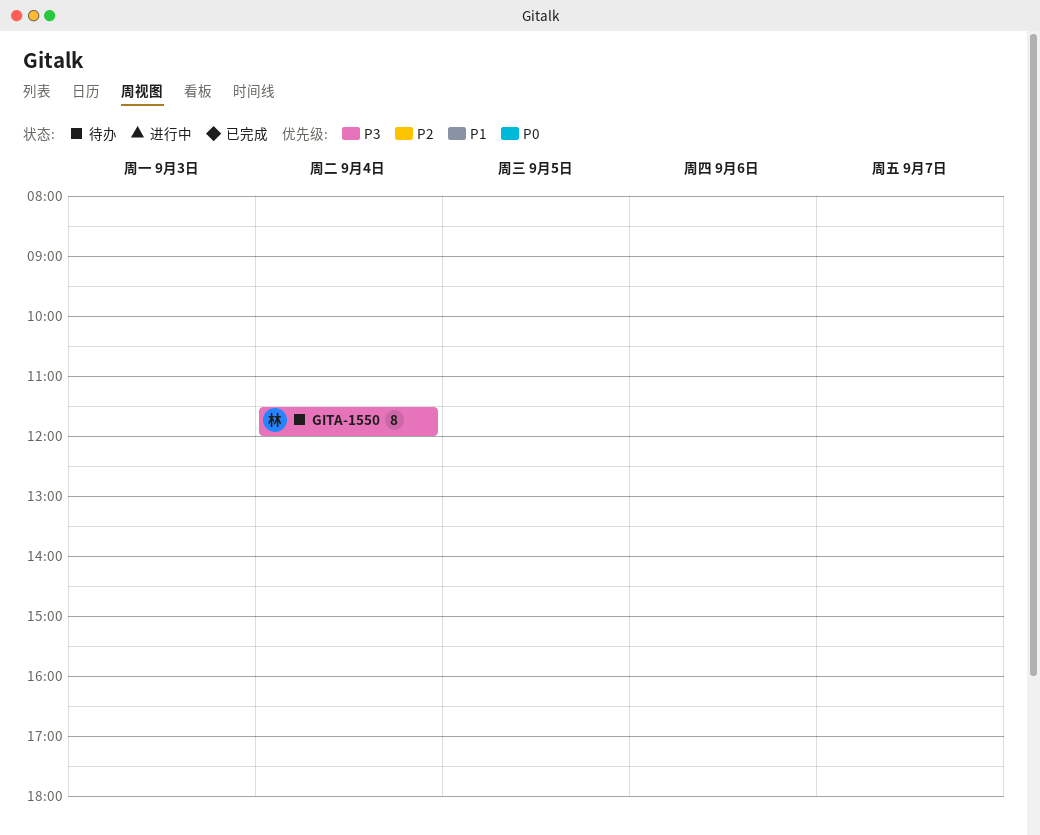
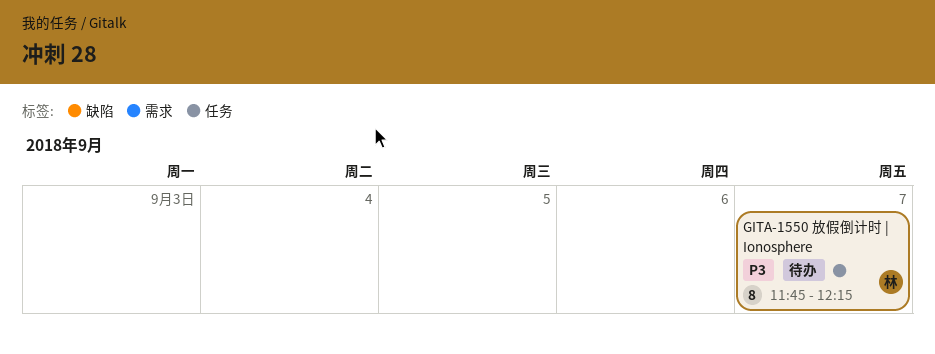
GITA-1550, day: Sep 4 -> Sep 7
GITA-1550, begins: 11:30 -> 11:45
GITA-1550, ends: 12:00 -> 12:15

